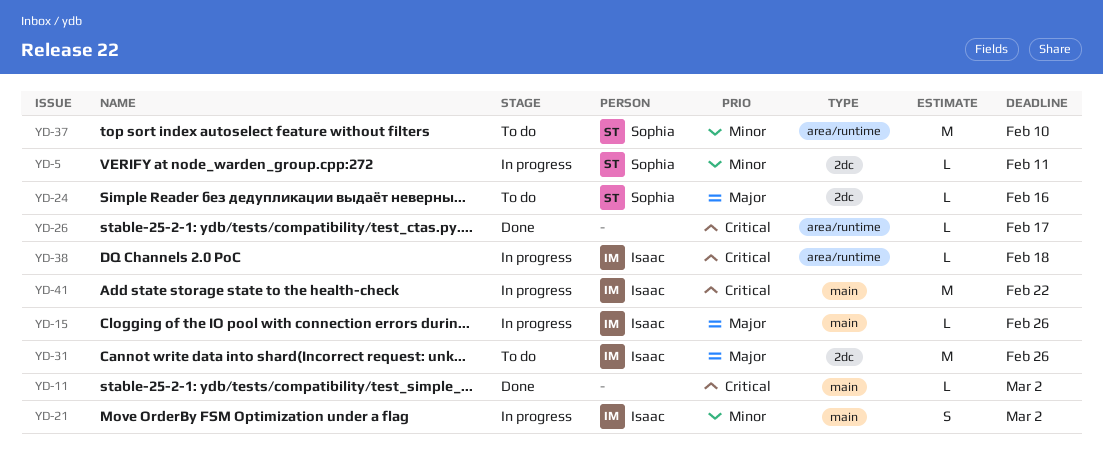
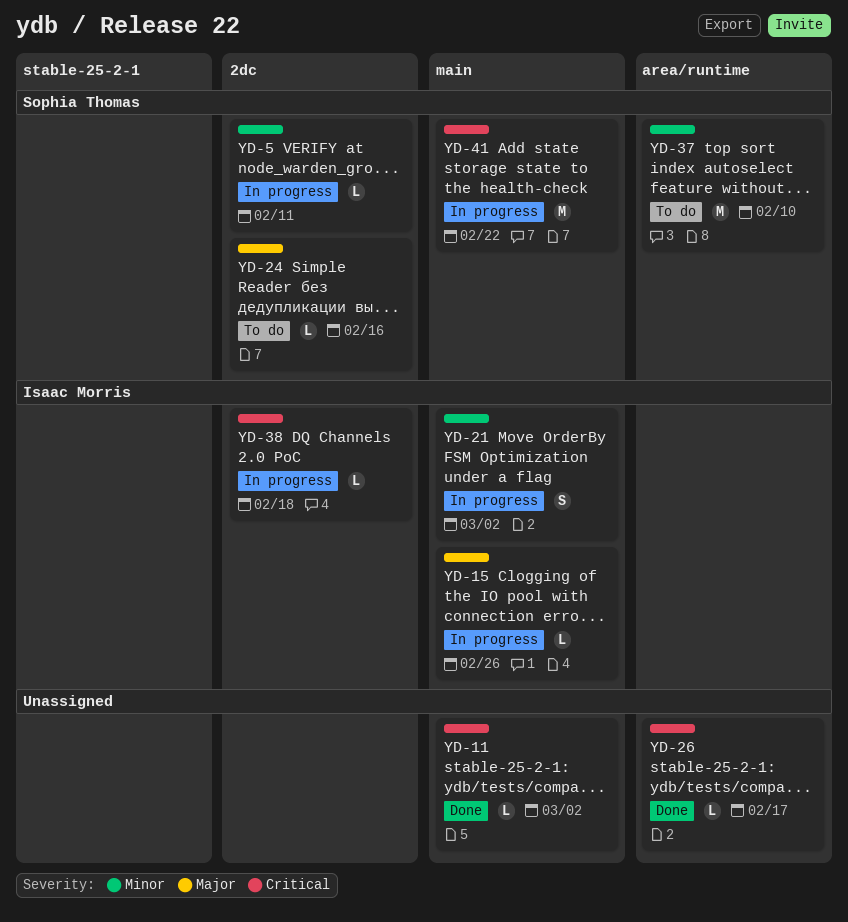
YD-31: present -> none
YD-38, label: area/runtime -> 2dc
YD-41, owner: Isaac Morris -> Sophia Thomas

